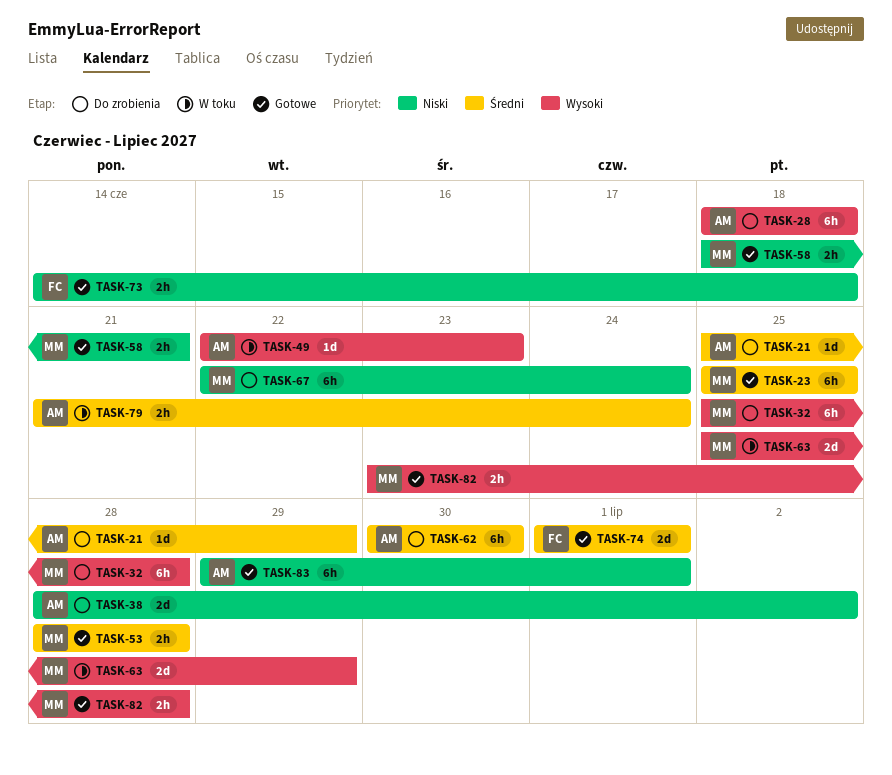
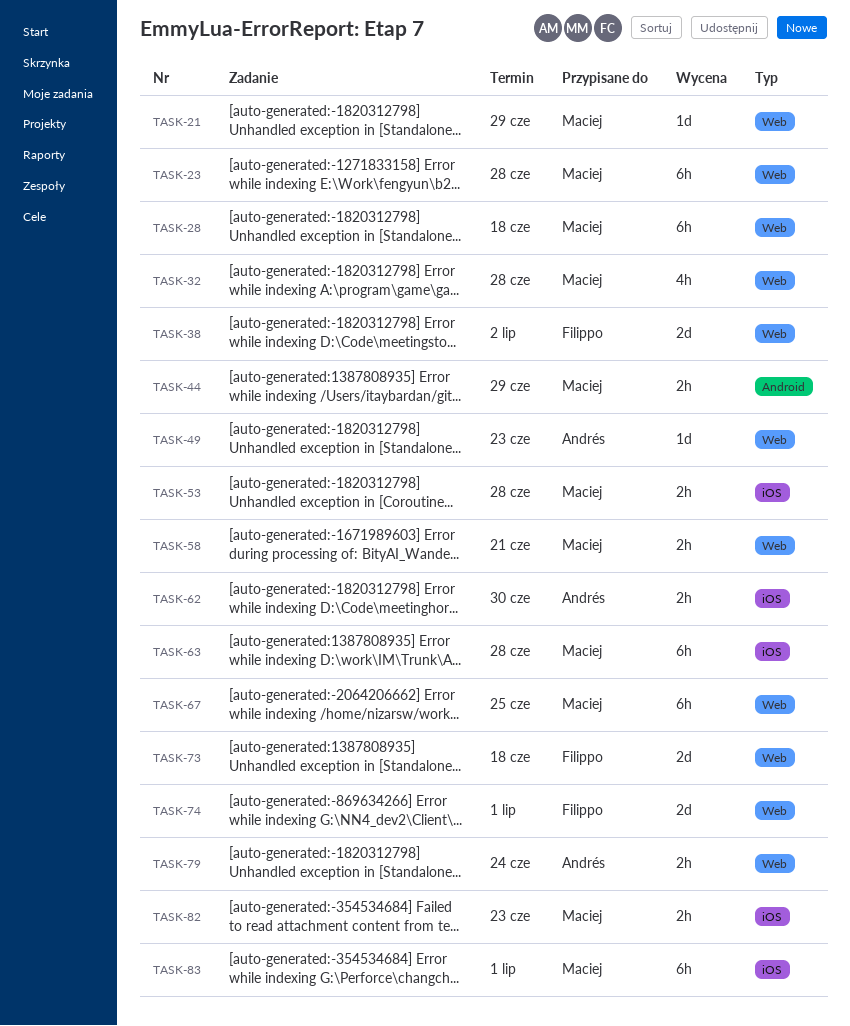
TASK-21, owner: Andrés -> Maciej
TASK-23, due: Jun 25 -> Jun 28
TASK-28, owner: Andrés -> Maciej
TASK-32, estimate: 6h -> 4h
TASK-38, owner: Andrés -> Filippo
TASK-44: none -> present
TASK-62, estimate: 6h -> 2h
TASK-63, estimate: 2d -> 6h
TASK-63, due: Jun 29 -> Jun 28
TASK-67, due: Jun 24 -> Jun 25
TASK-73, estimate: 2h -> 2d
TASK-82, due: Jun 28 -> Jun 23
TASK-83, owner: Andrés -> Maciej

